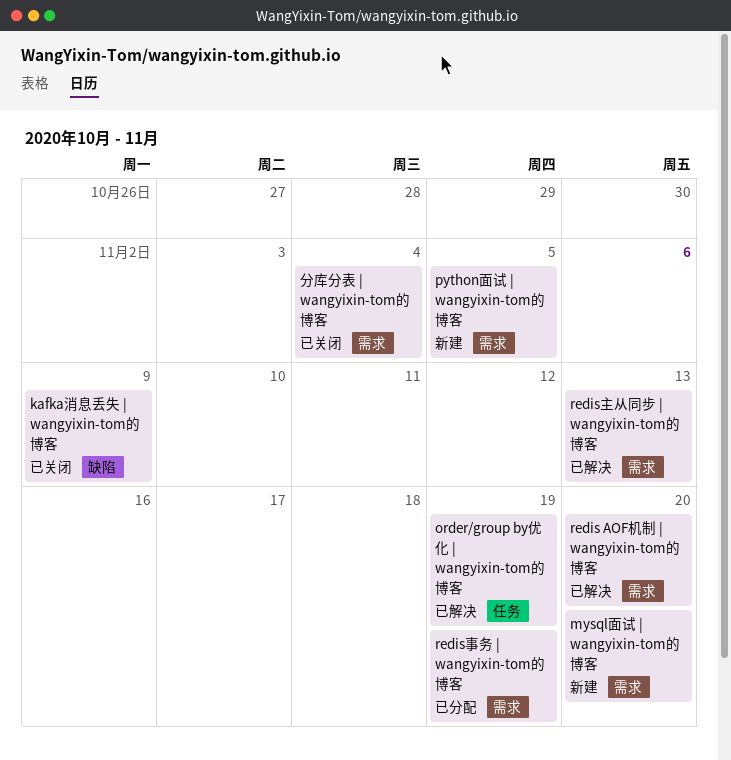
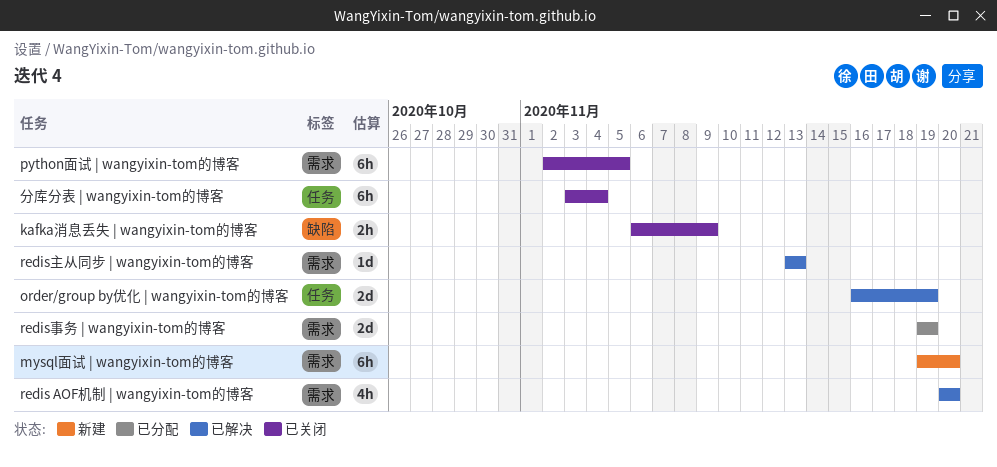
python面试 | wangyixin-tom的博客, status: 新建 -> 已关闭
分库分表 | wangyixin-tom的博客, label: 需求 -> 任务

